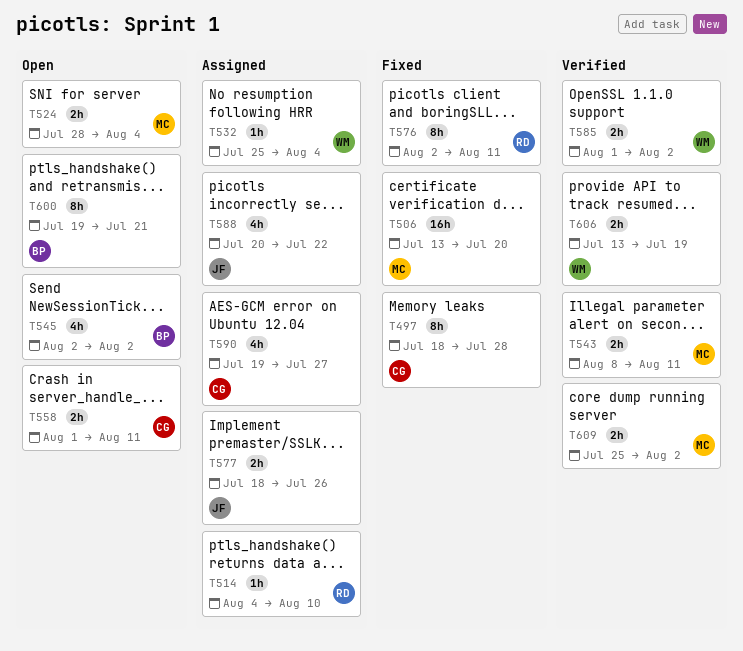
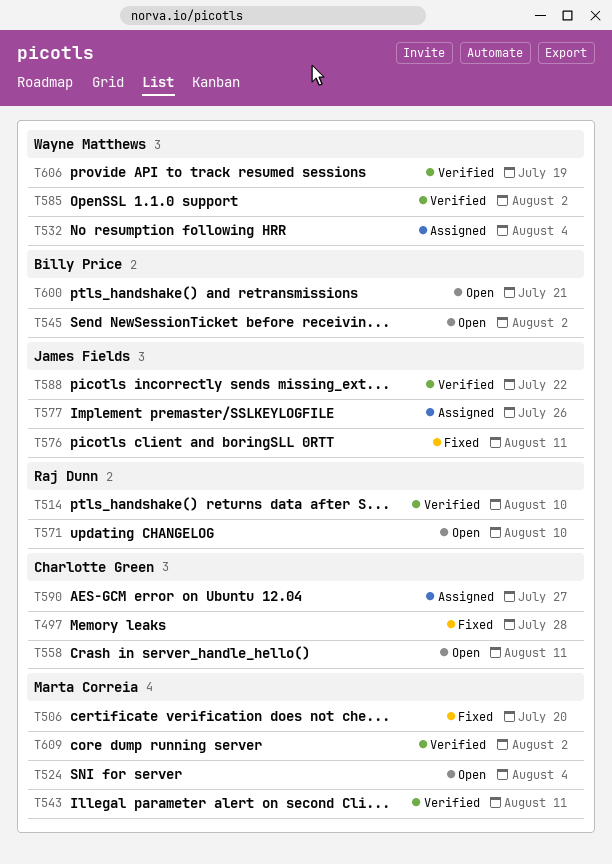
T514, status: Assigned -> Verified
T571: none -> present
T576, owner: Raj Dunn -> James Fields
T588, status: Assigned -> Verified

